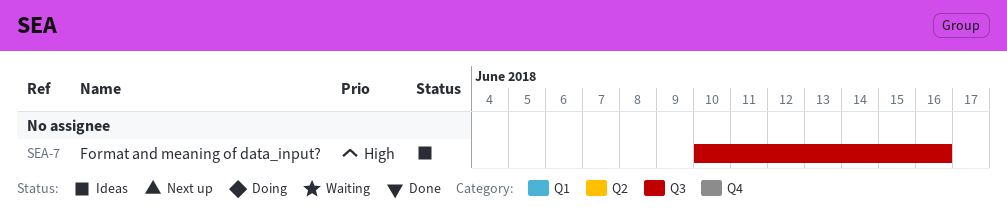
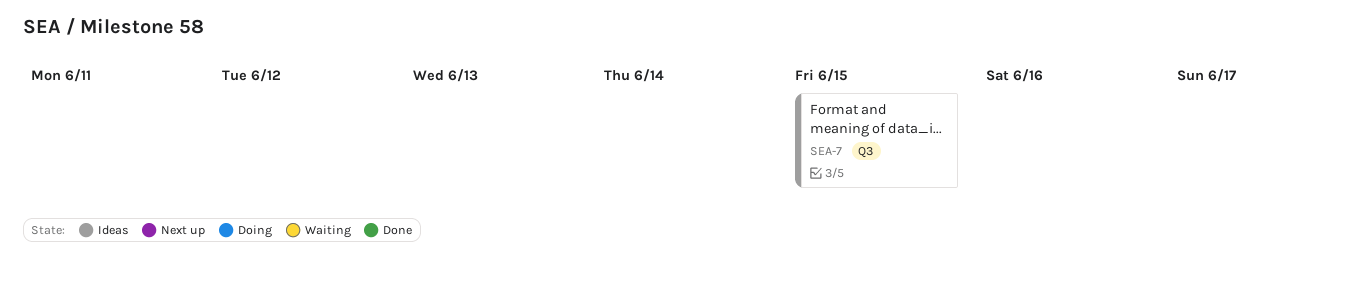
SEA-7, due: Jun 16 -> Jun 15

